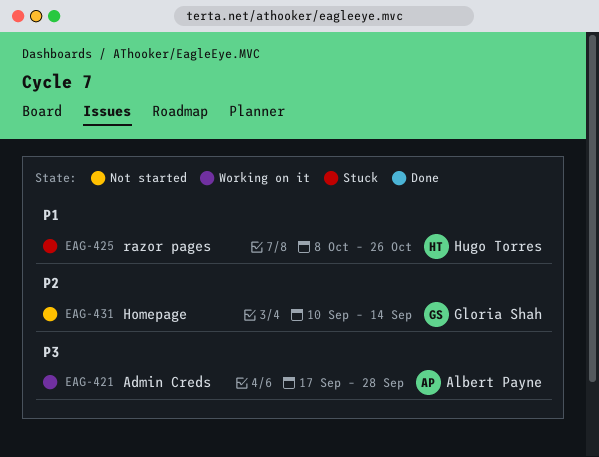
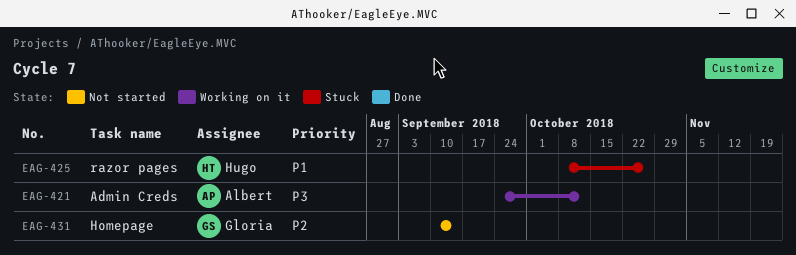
EAG-421, start: Sep 17 -> Sep 24
EAG-421, due: Sep 28 -> Oct 12

